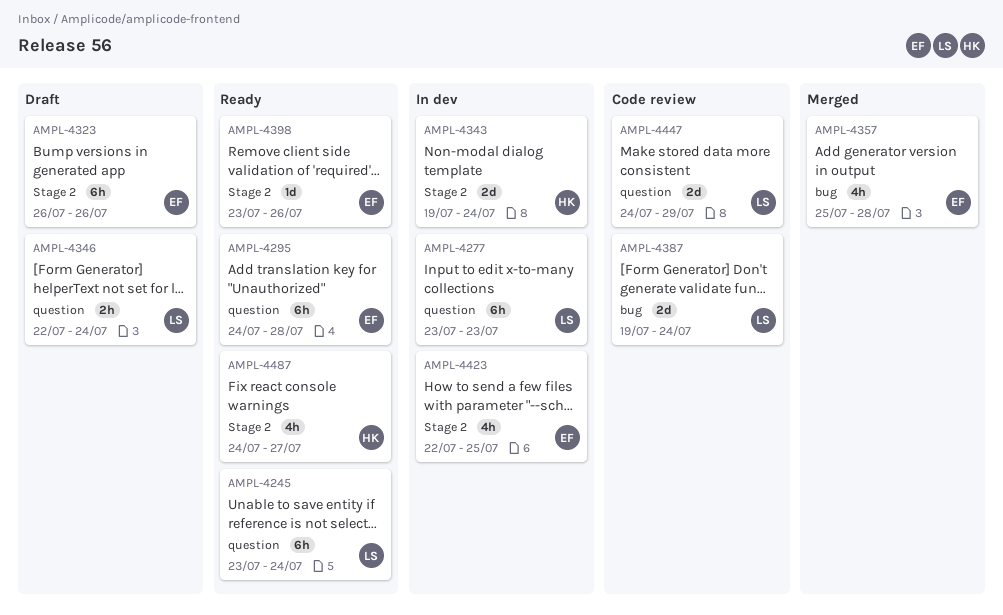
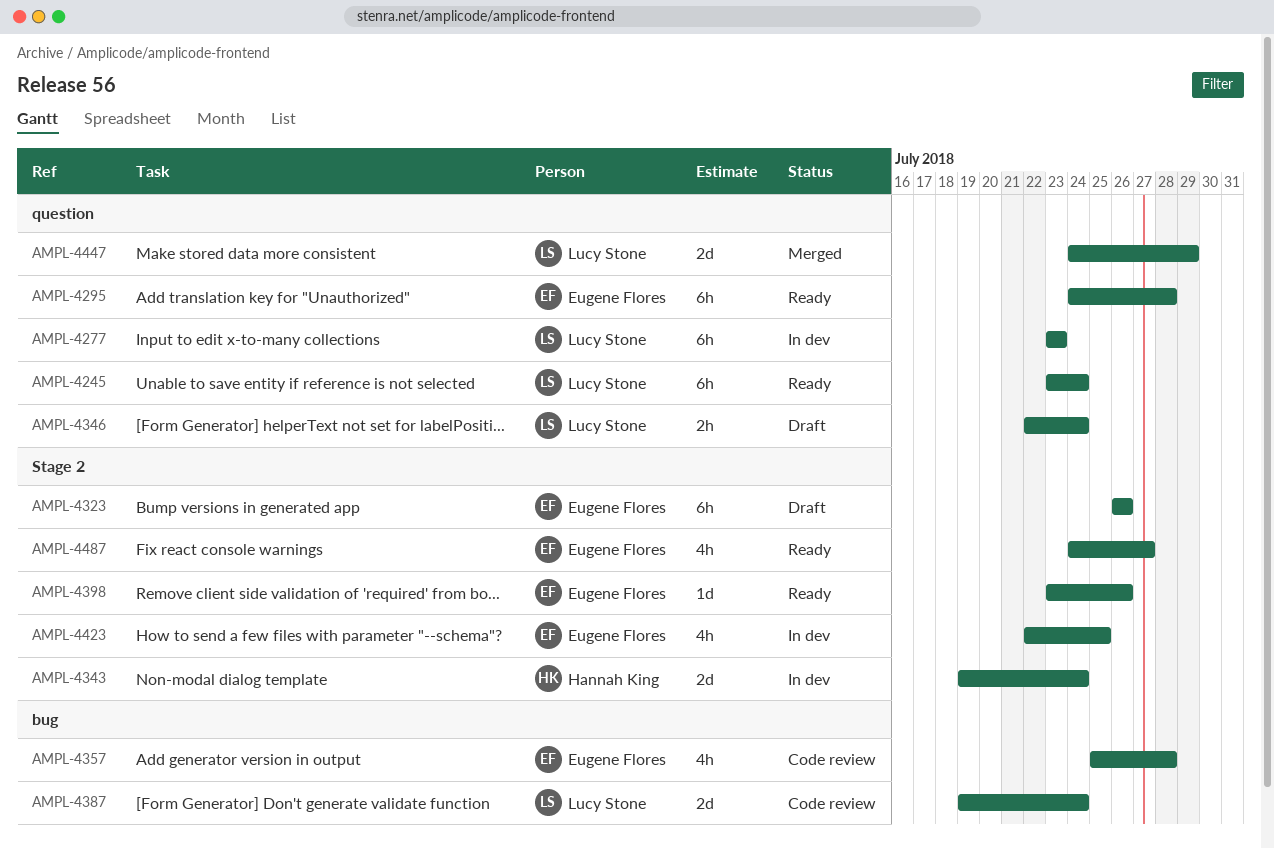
AMPL-4357, status: Merged -> Code review
AMPL-4447, status: Code review -> Merged
AMPL-4487, owner: Hannah King -> Eugene Flores

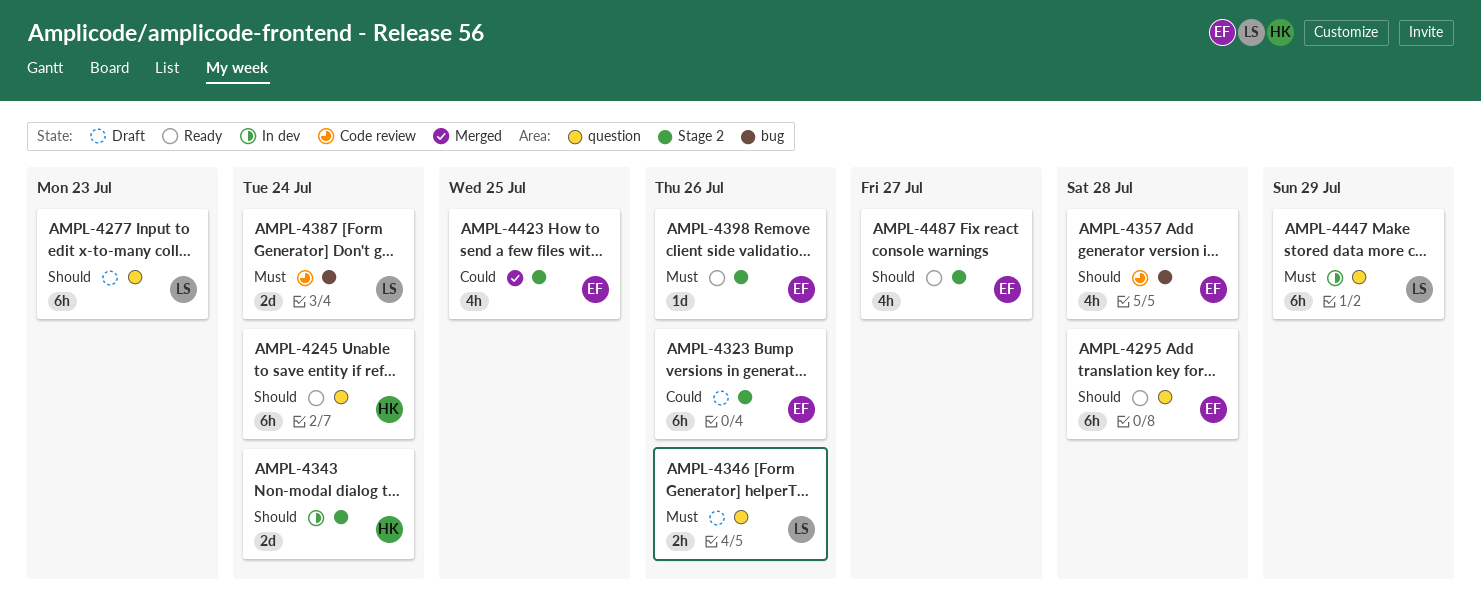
AMPL-4245, owner: Lucy Stone -> Hannah King
AMPL-4277, status: In dev -> Draft
AMPL-4346, due: Jul 24 -> Jul 26
AMPL-4423, status: In dev -> Merged
AMPL-4447, status: Merged -> In dev
AMPL-4447, estimate: 2d -> 6h

